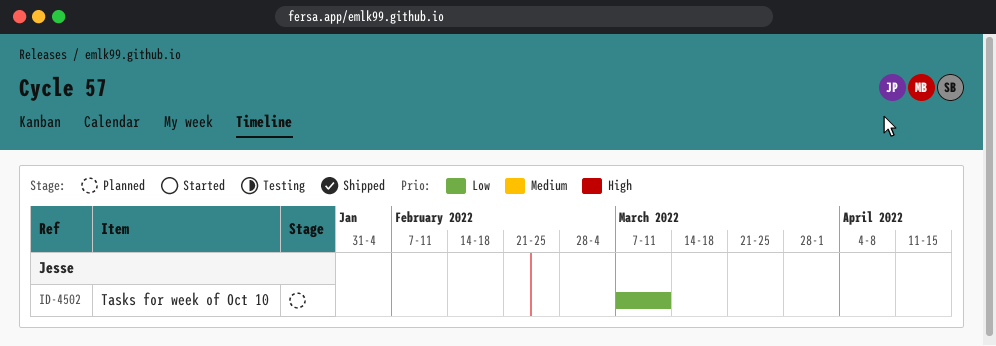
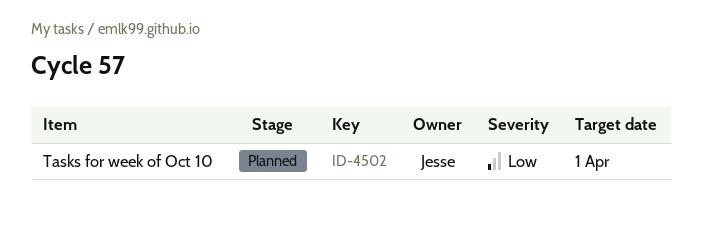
ID-4502, due: Mar 11 -> Apr 1

